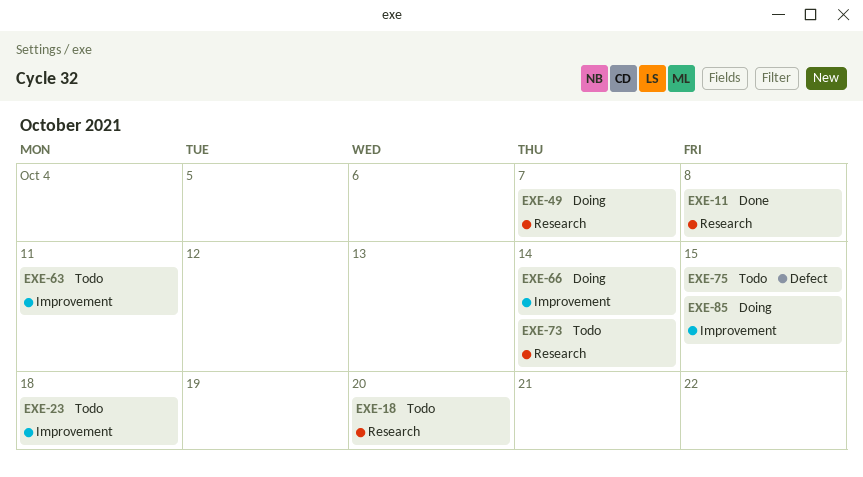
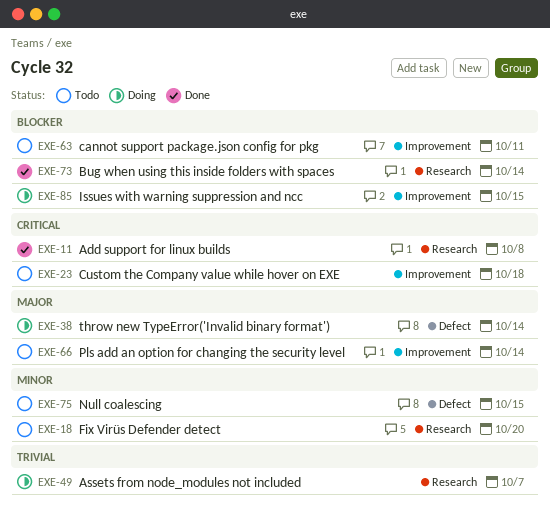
EXE-38: none -> present
EXE-66, status: Doing -> Todo
EXE-73, status: Todo -> Done

